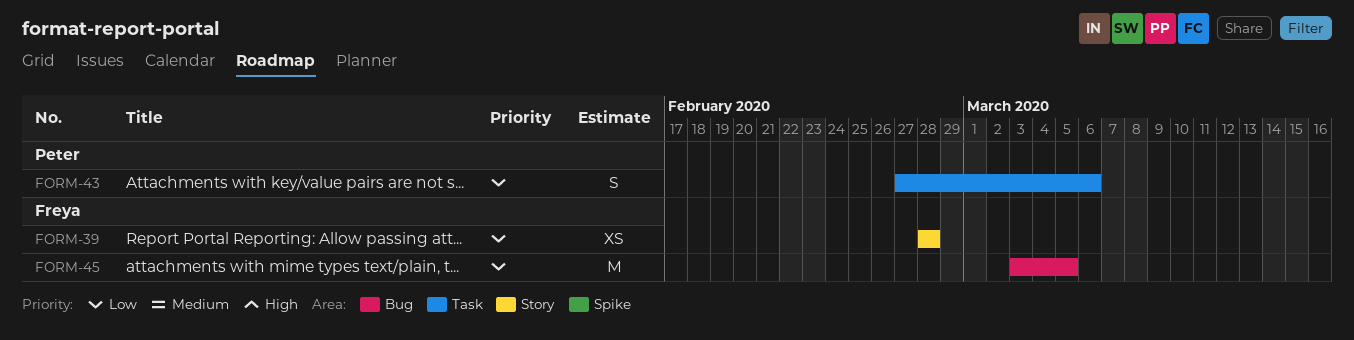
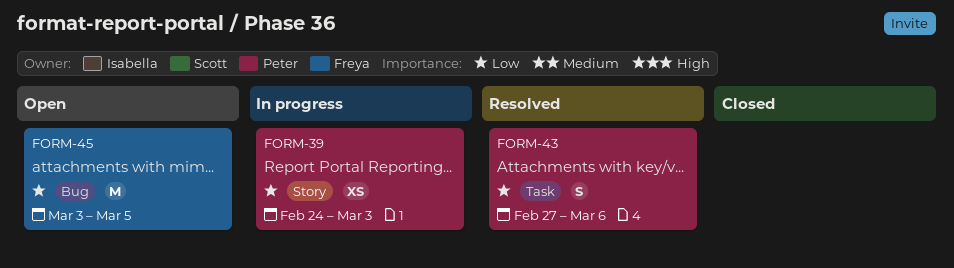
FORM-39, owner: Freya -> Peter
FORM-39, start: Feb 28 -> Feb 24
FORM-39, due: Feb 28 -> Mar 3

